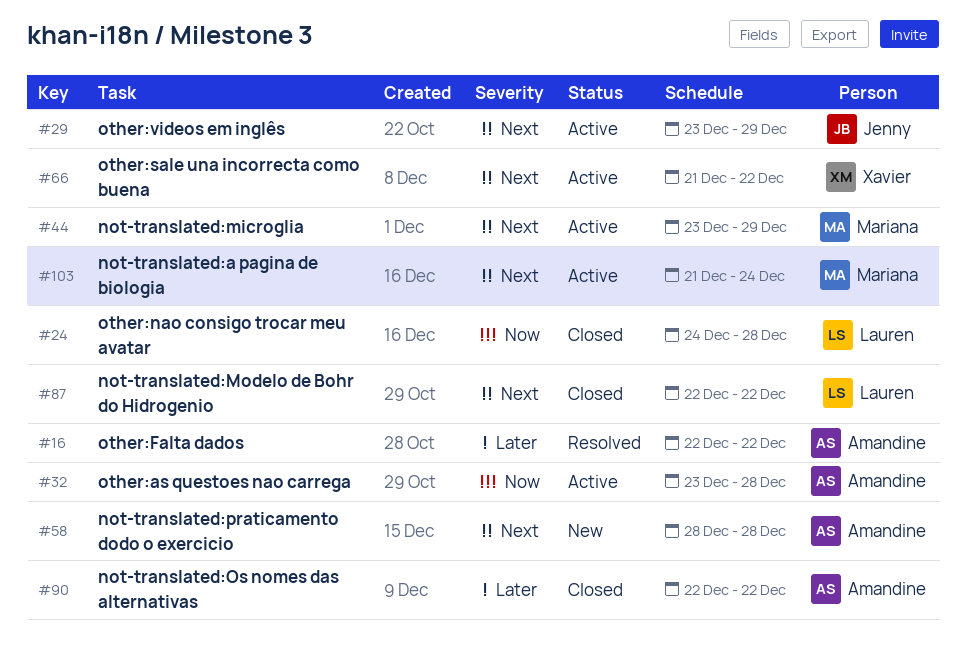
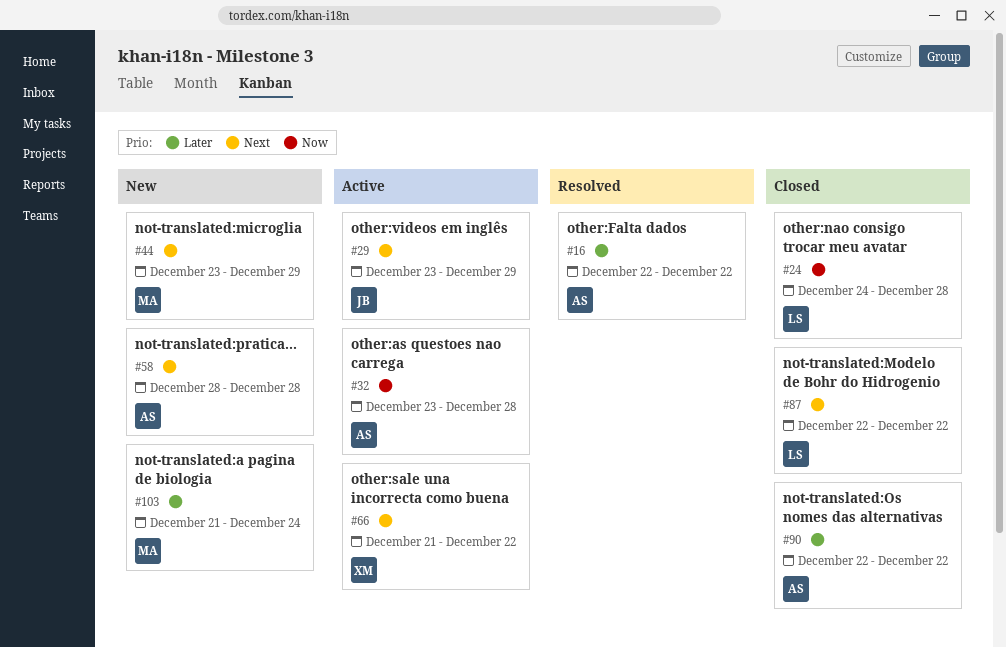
#44, status: Active -> New
#103, status: Active -> New
#103, priority: Next -> Later

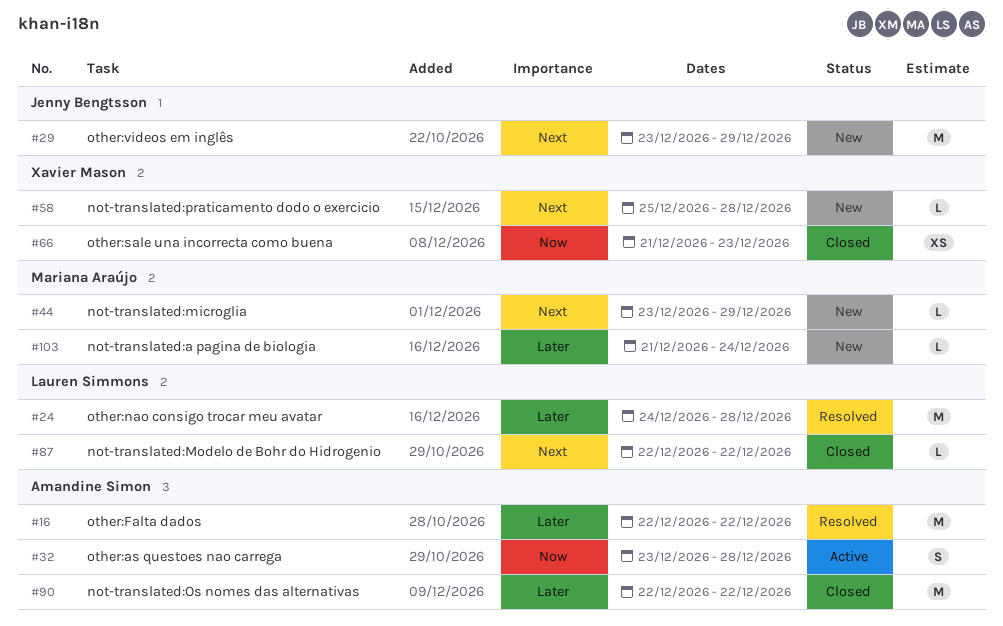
#24, status: Closed -> Resolved
#24, priority: Now -> Later
#29, status: Active -> New
#58, owner: Amandine Simon -> Xavier Mason
#58, start: Dec 28 -> Dec 25
#66, status: Active -> Closed
#66, priority: Next -> Now
#66, due: Dec 22 -> Dec 23

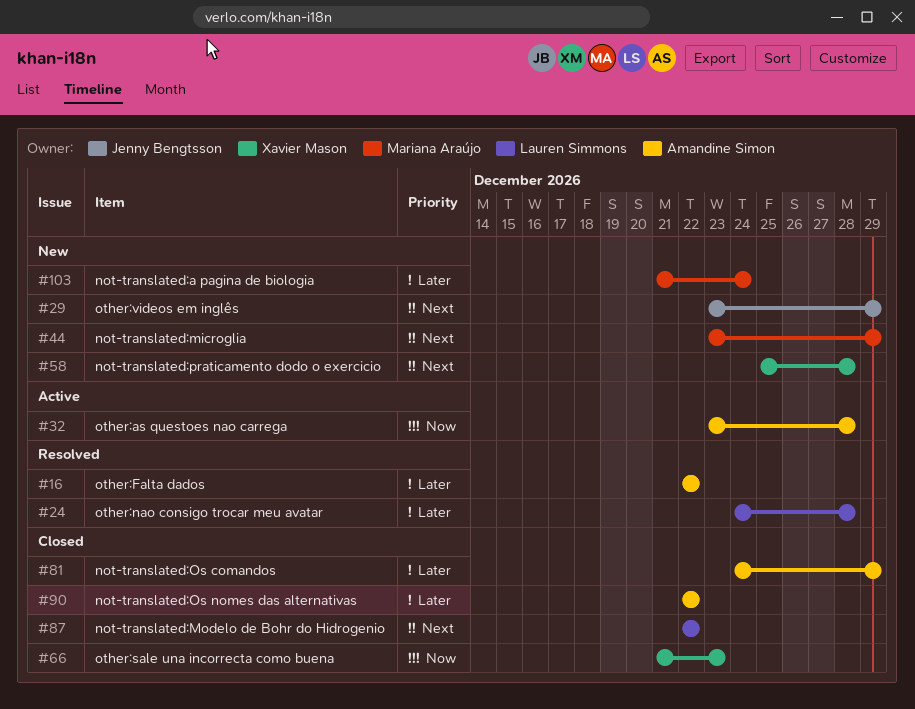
#81: none -> present

